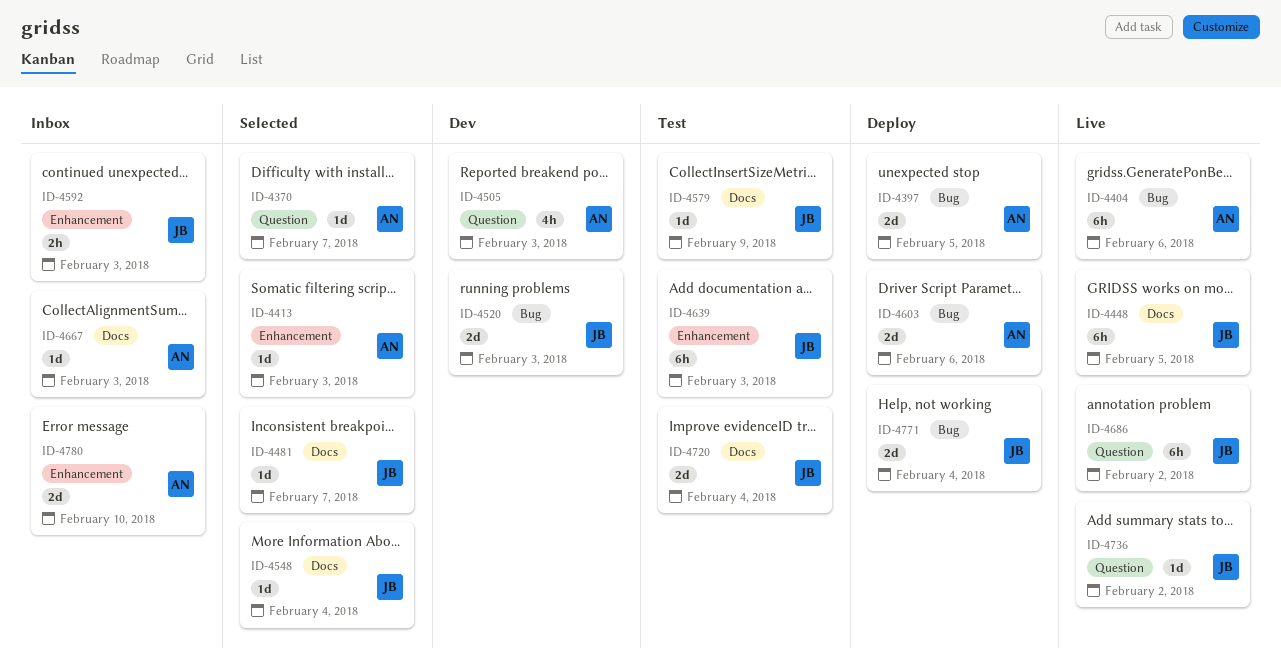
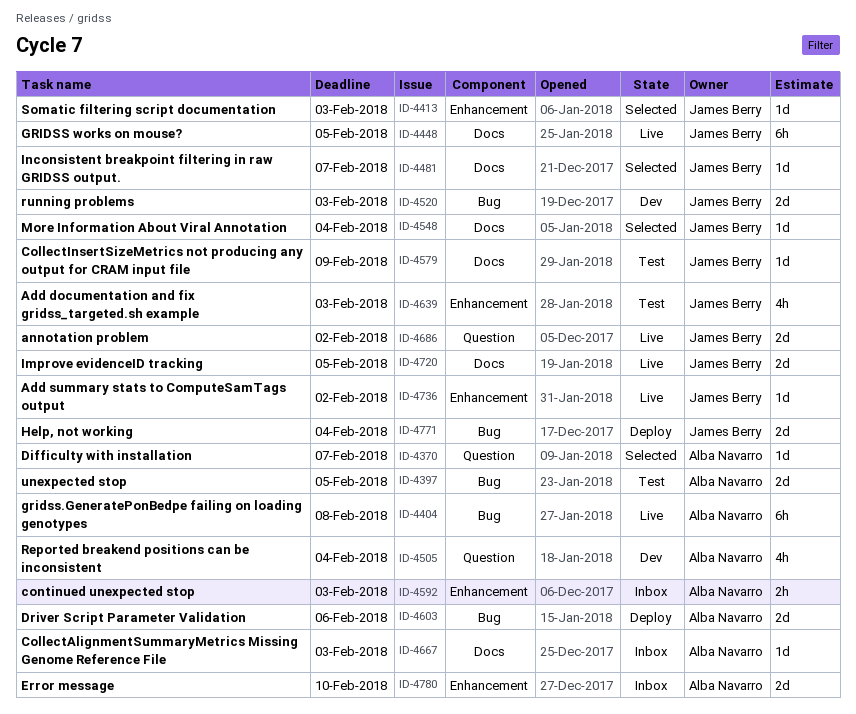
ID-4397, status: Deploy -> Test
ID-4404, due: Feb 6 -> Feb 8
ID-4413, owner: Alba Navarro -> James Berry
ID-4505, due: Feb 3 -> Feb 4
ID-4592, owner: James Berry -> Alba Navarro
ID-4639, estimate: 6h -> 4h
ID-4686, estimate: 6h -> 2d
ID-4720, status: Test -> Live
ID-4720, due: Feb 4 -> Feb 5
ID-4736, label: Question -> Enhancement

